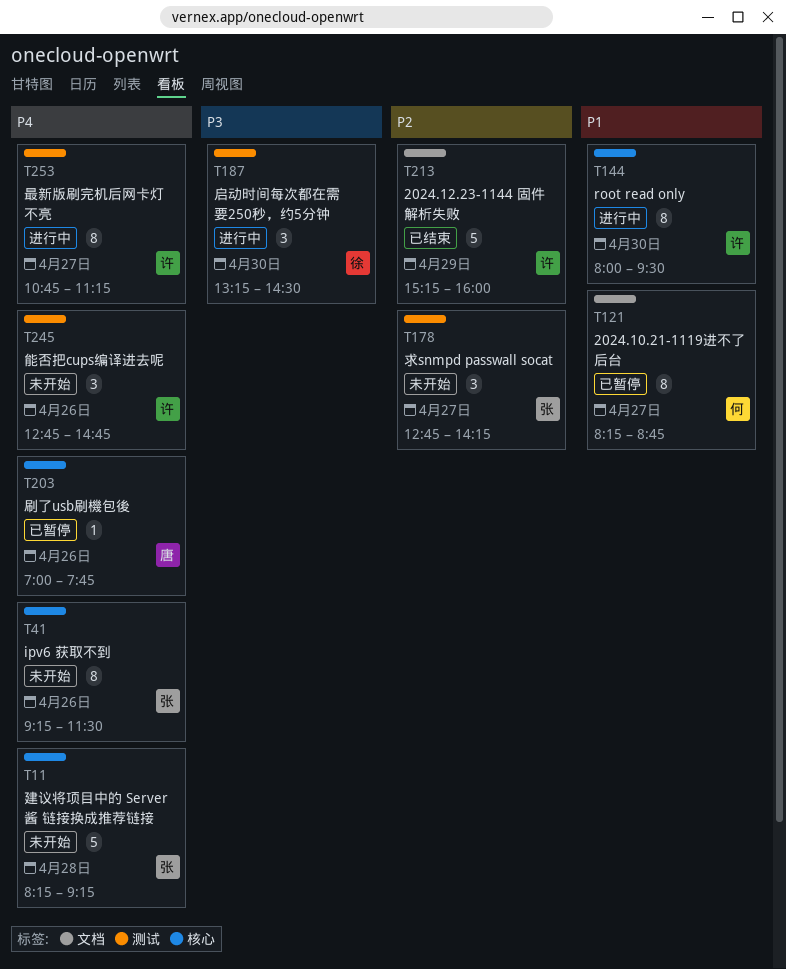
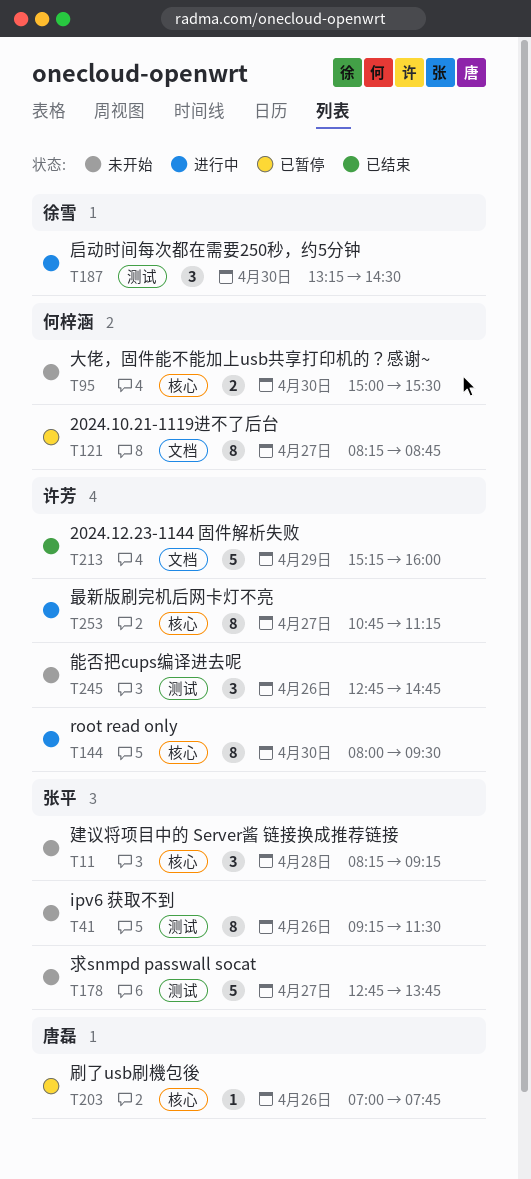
T11, estimate: 5 -> 3
T41, label: 核心 -> 测试
T95: none -> present
T178, estimate: 3 -> 5
T178, ends: 14:15 -> 13:45
T253, label: 测试 -> 核心

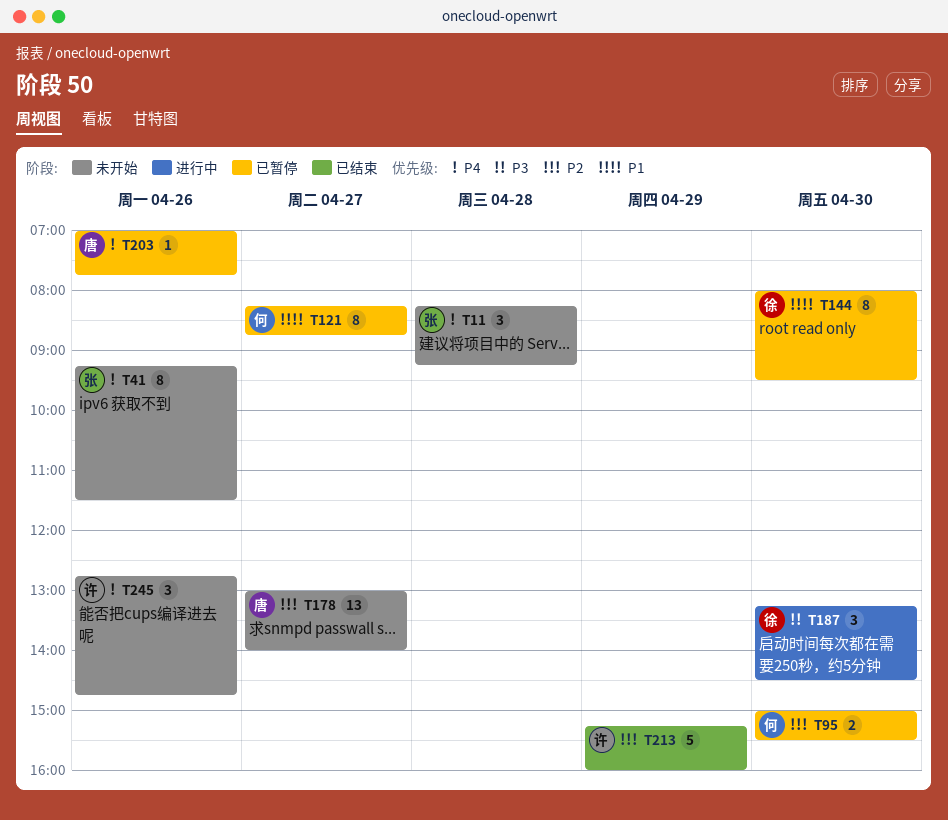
T95, status: 未开始 -> 已暂停
T144, status: 进行中 -> 已暂停
T144, owner: 许芳 -> 徐雪
T178, owner: 张平 -> 唐磊
T178, estimate: 5 -> 13
T178, begins: 12:45 -> 13:00
T178, ends: 13:45 -> 14:00
T253: present -> none

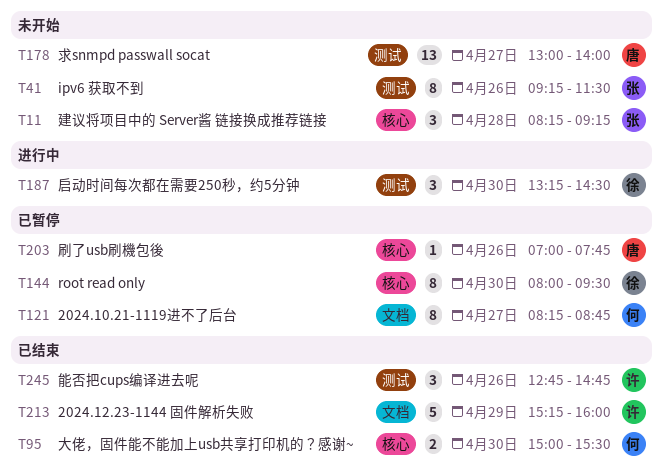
T95, status: 已暂停 -> 已结束
T245, status: 未开始 -> 已结束

